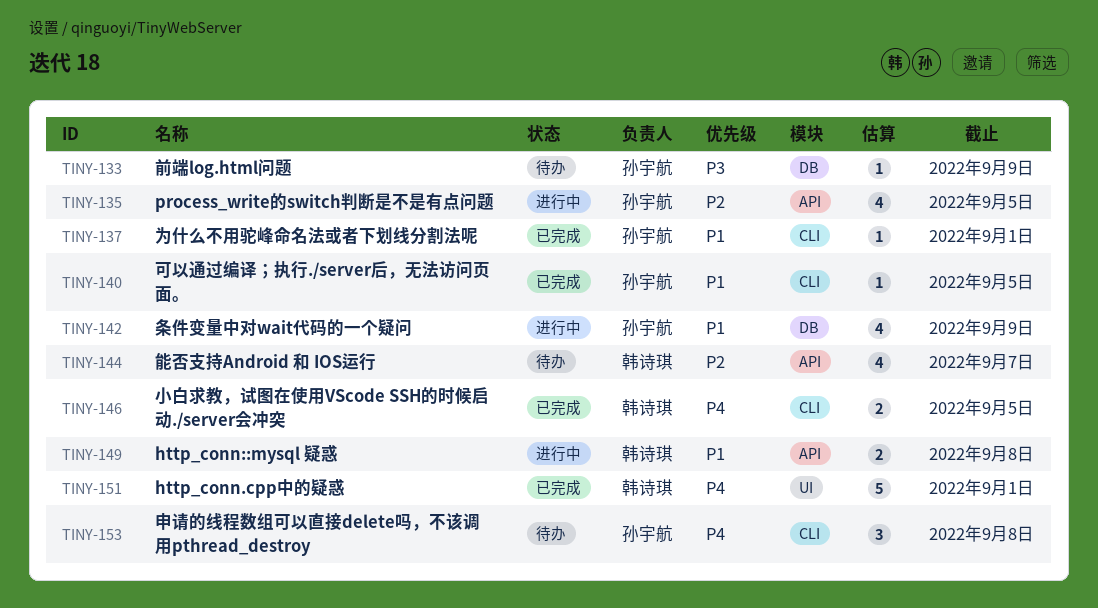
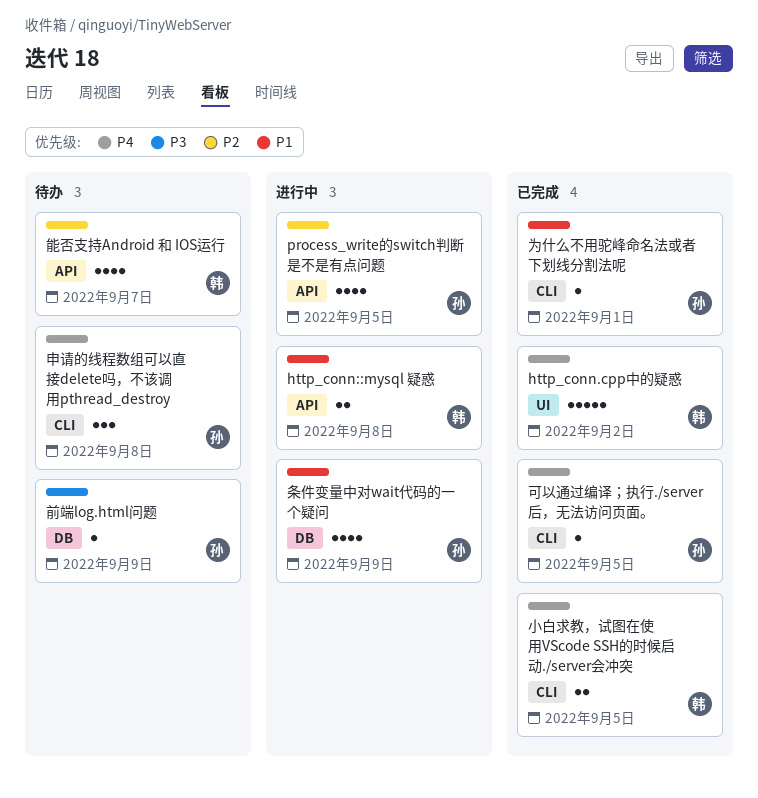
http_conn.cpp中的疑惑, due: Sep 1 -> Sep 2
可以通过编译；执行./server后，无法访问页面。, priority: P1 -> P4

